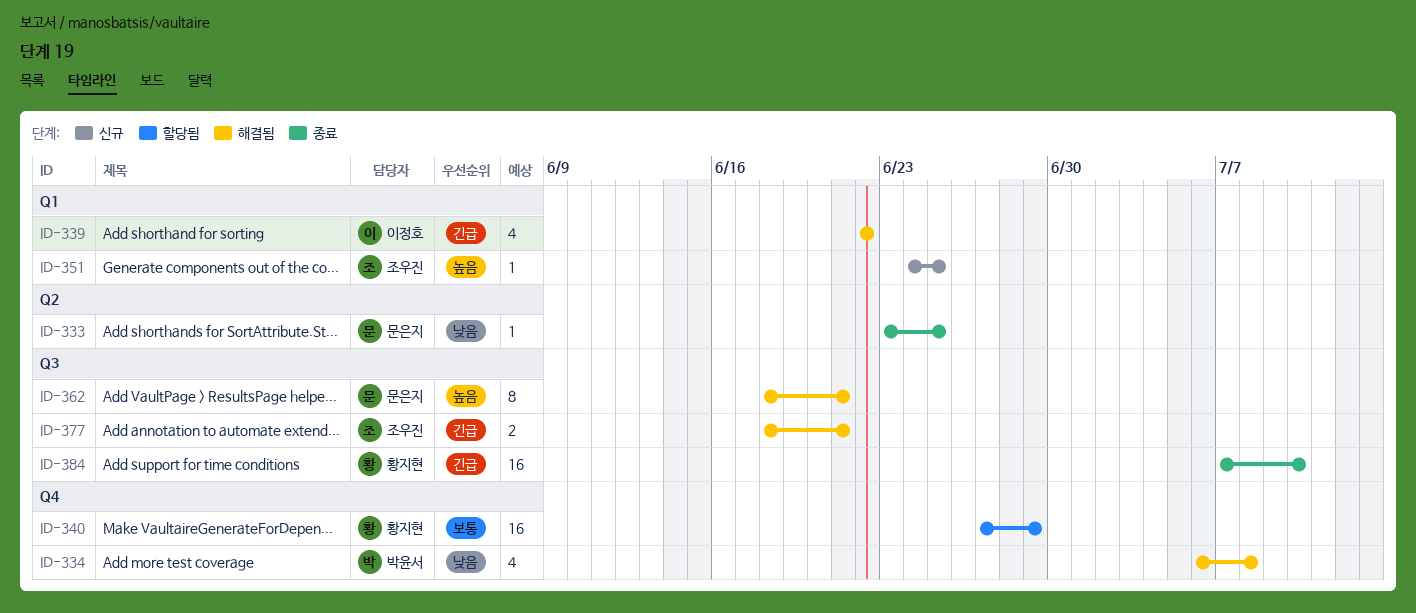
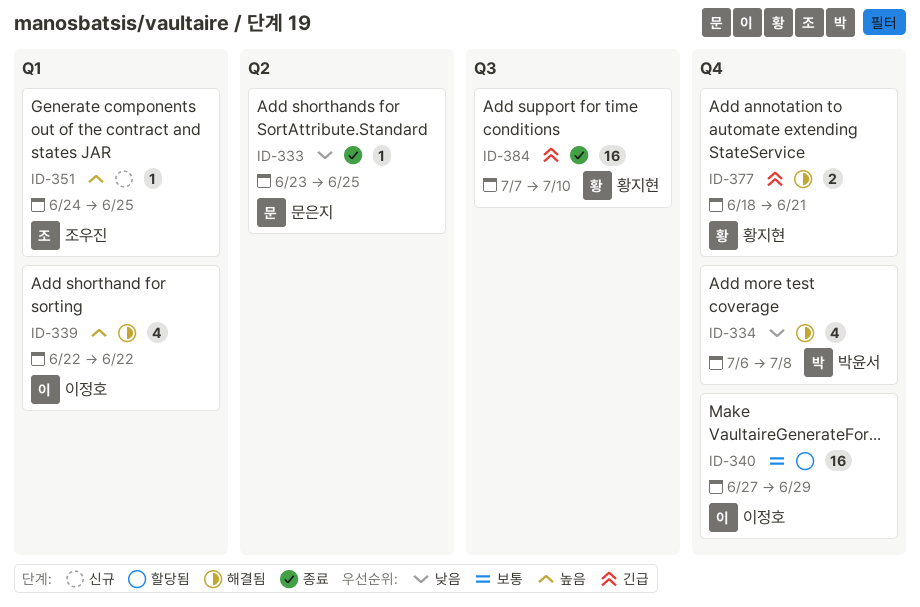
ID-339, priority: 긴급 -> 높음
ID-340, owner: 황지현 -> 이정호
ID-362: present -> none
ID-377, owner: 조우진 -> 황지현
ID-377, label: Q3 -> Q4

